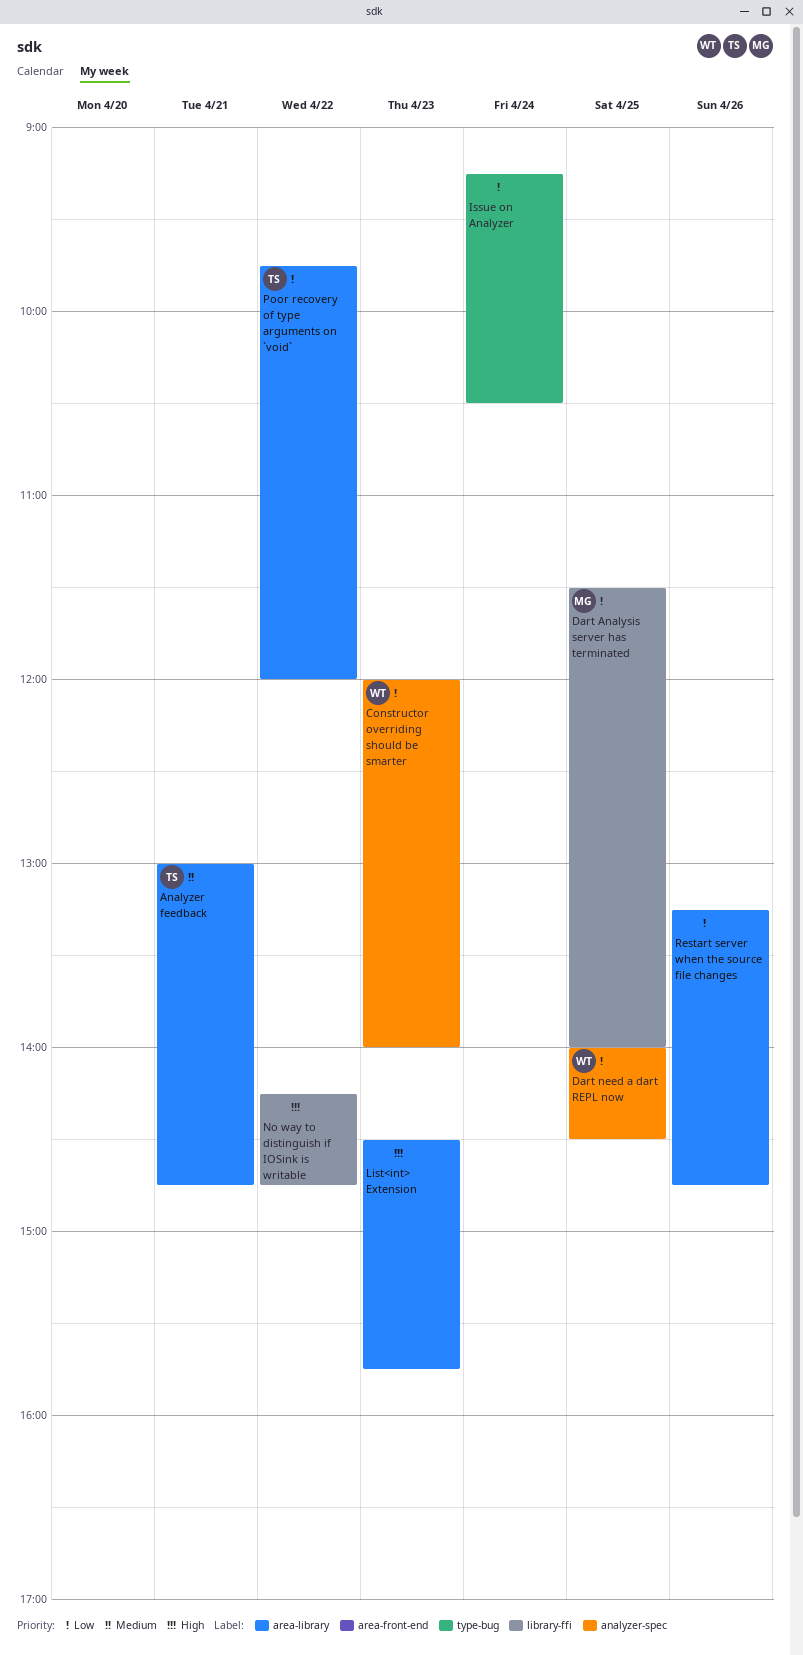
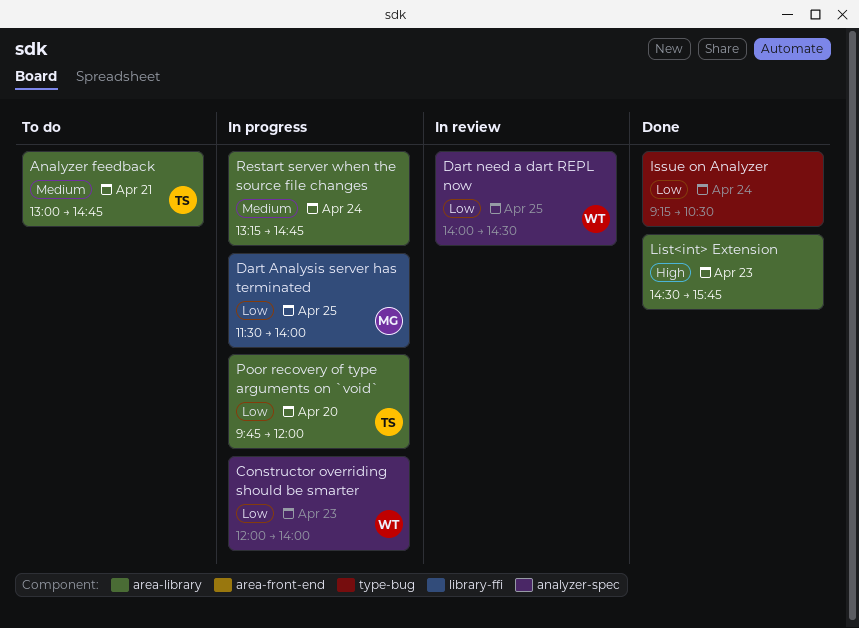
No way to distinguish if IOSink is writable: present -> none
Poor recovery of type arguments on `void`, day: Apr 22 -> Apr 20
Restart server when the source file changes, priority: Low -> Medium
Restart server when the source file changes, day: Apr 26 -> Apr 24

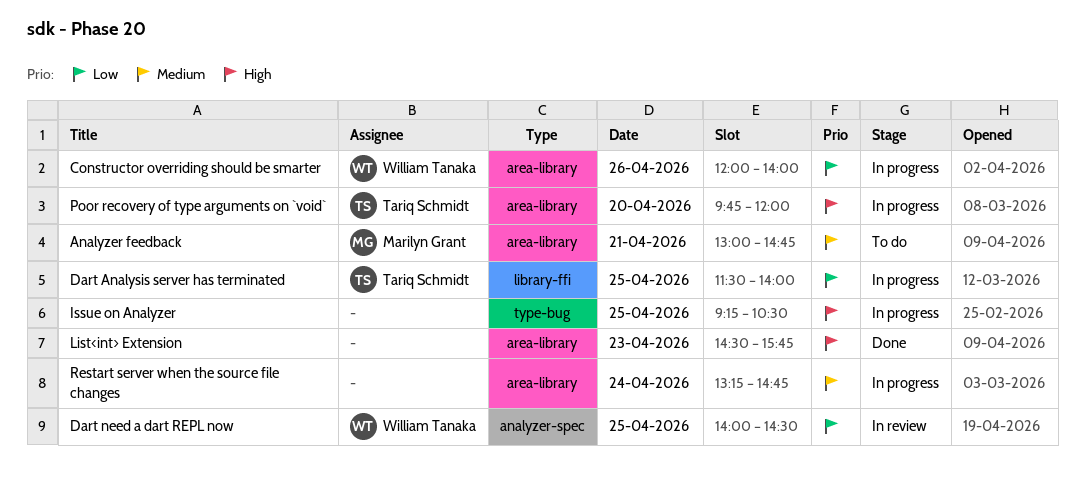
Analyzer feedback, owner: Tariq Schmidt -> Marilyn Grant
Constructor overriding should be smarter, label: analyzer-spec -> area-library
Constructor overriding should be smarter, day: Apr 23 -> Apr 26
Dart Analysis server has terminated, owner: Marilyn Grant -> Tariq Schmidt
Issue on Analyzer, status: Done -> In progress
Issue on Analyzer, priority: Low -> High
Issue on Analyzer, day: Apr 24 -> Apr 25
Poor recovery of type arguments on `void`, priority: Low -> High

